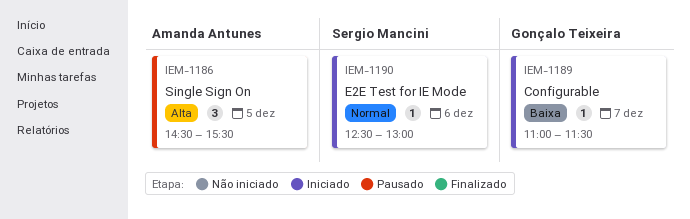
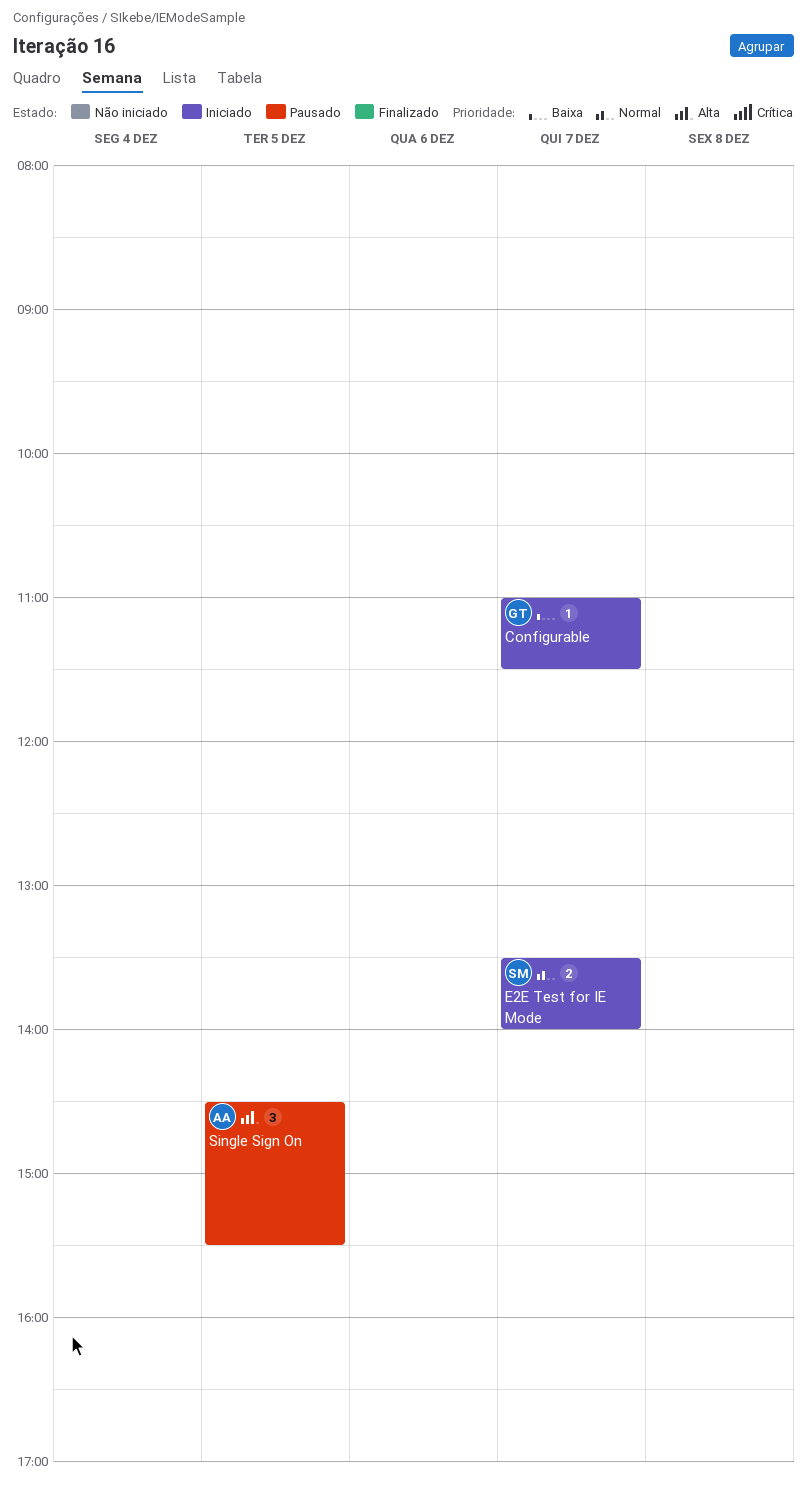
E2E Test for IE Mode, estimate: 1 -> 2
E2E Test for IE Mode, day: Dec 6 -> Dec 7
E2E Test for IE Mode, begins: 12:30 -> 13:30
E2E Test for IE Mode, ends: 13:00 -> 14:00

